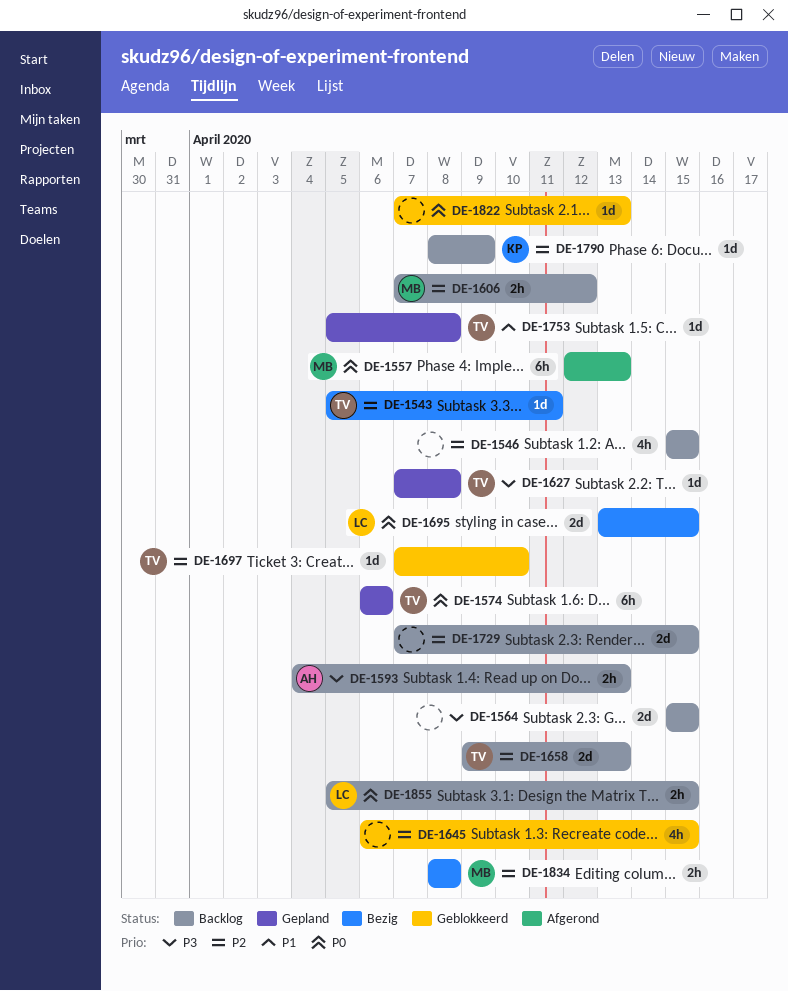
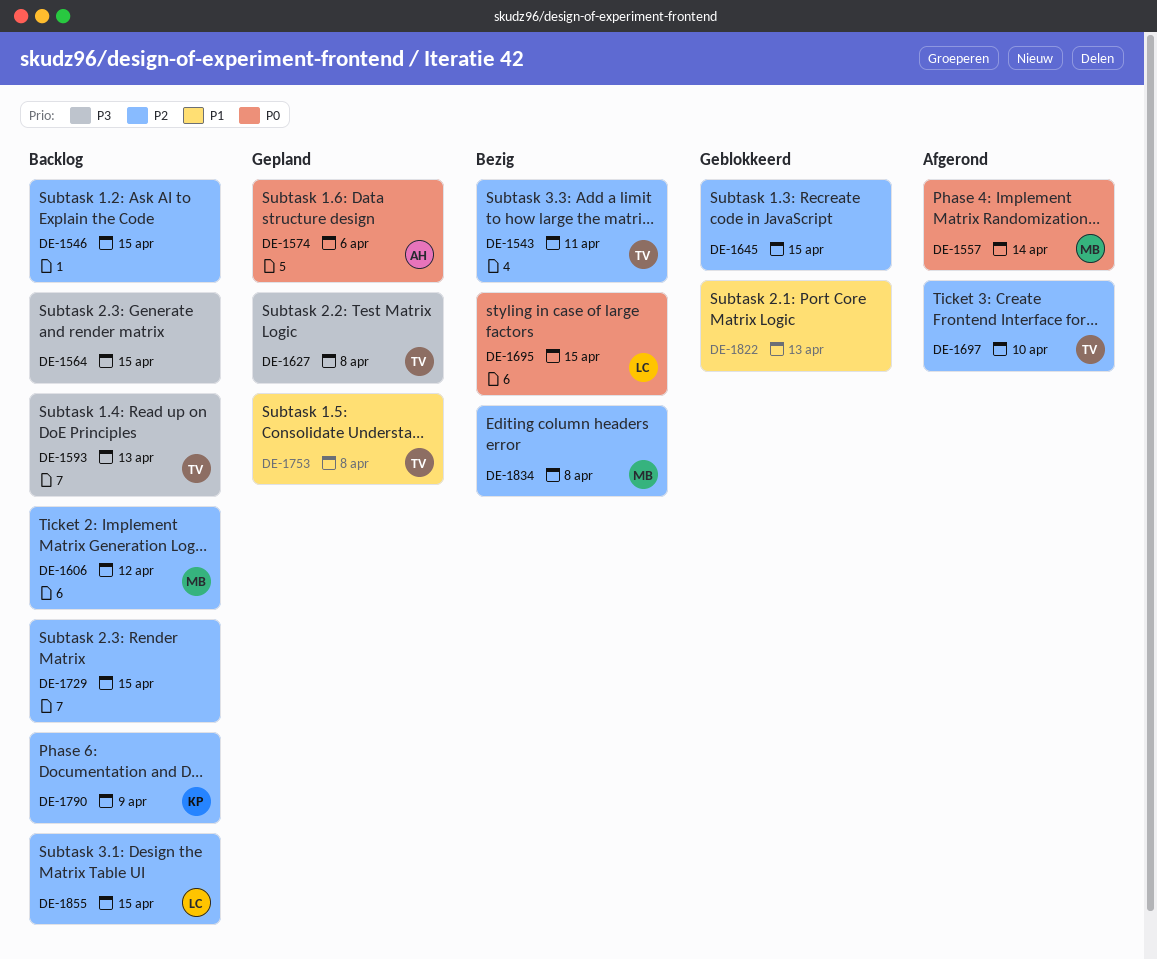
DE-1557, due: Apr 13 -> Apr 14
DE-1574, owner: TV -> AH
DE-1593, owner: AH -> TV
DE-1658: present -> none
DE-1697, status: Geblokkeerd -> Afgerond
DE-1822, priority: P0 -> P1
DE-1855, priority: P0 -> P2

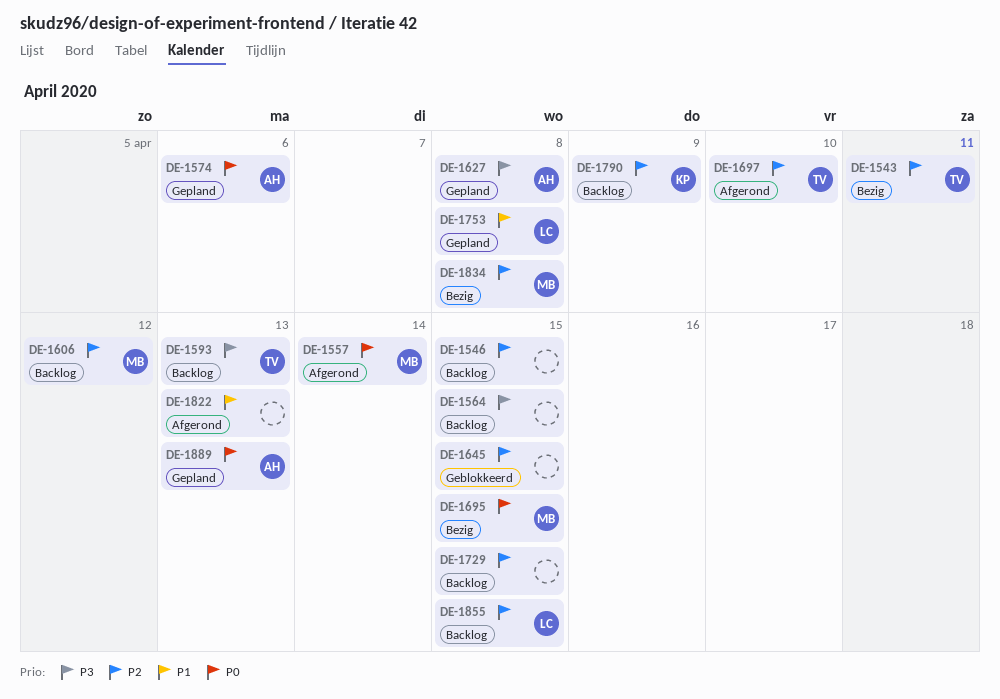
DE-1627, owner: TV -> AH
DE-1695, owner: LC -> MB
DE-1753, owner: TV -> LC
DE-1822, status: Geblokkeerd -> Afgerond
DE-1889: none -> present

